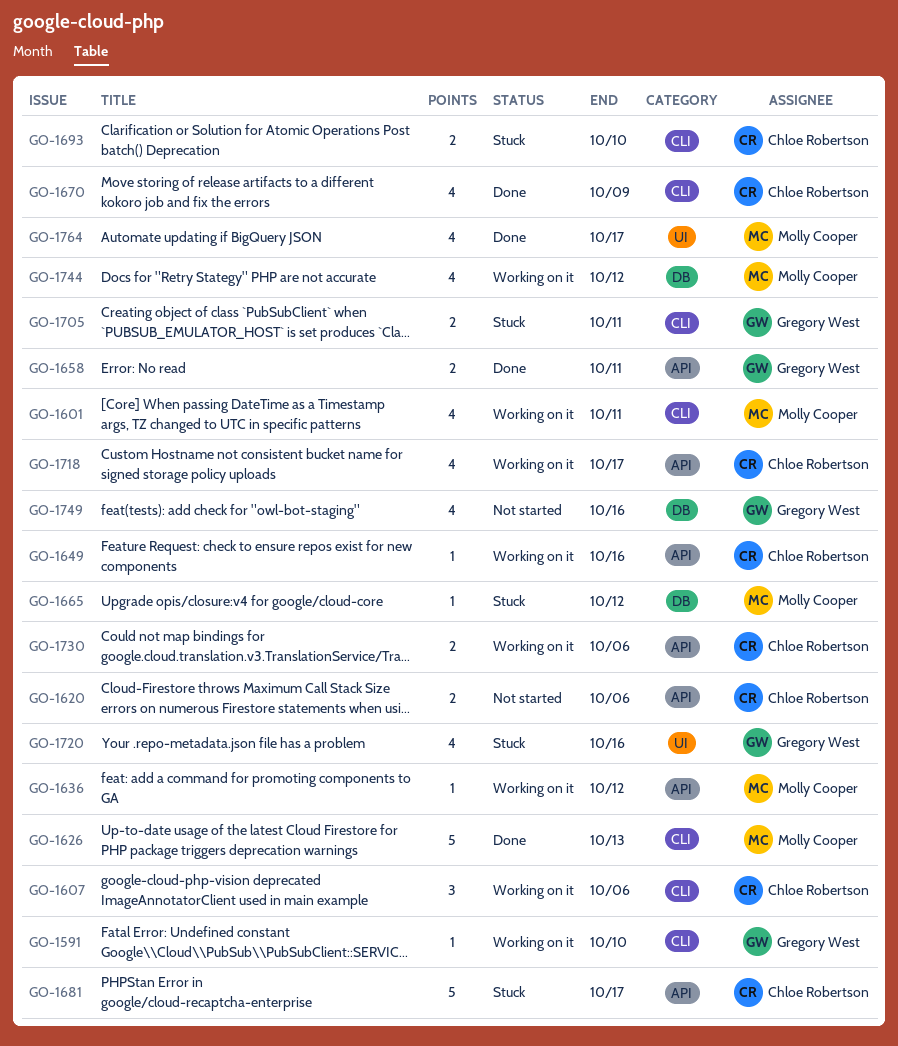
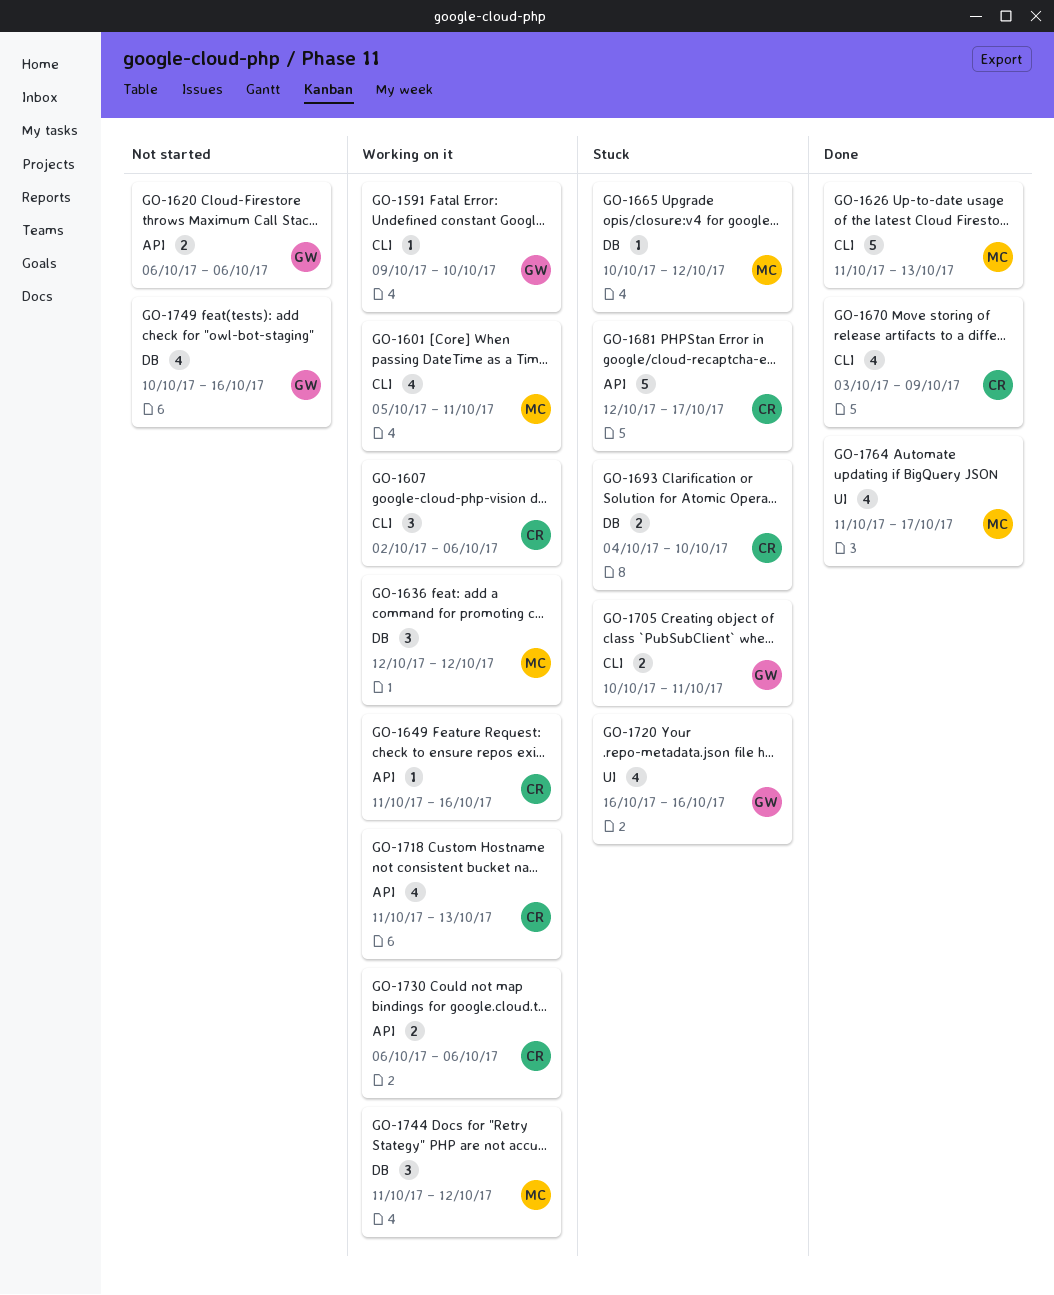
GO-1620, owner: Chloe Robertson -> Gregory West
GO-1636, label: API -> DB
GO-1636, estimate: 1 -> 3
GO-1658: present -> none
GO-1693, label: CLI -> DB
GO-1718, due: Oct 17 -> Oct 13
GO-1744, estimate: 4 -> 3

